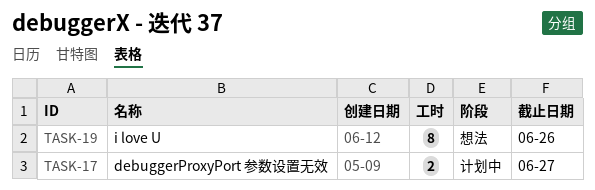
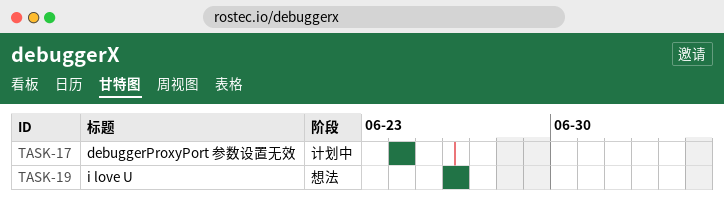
TASK-17, due: Jun 27 -> Jun 24

